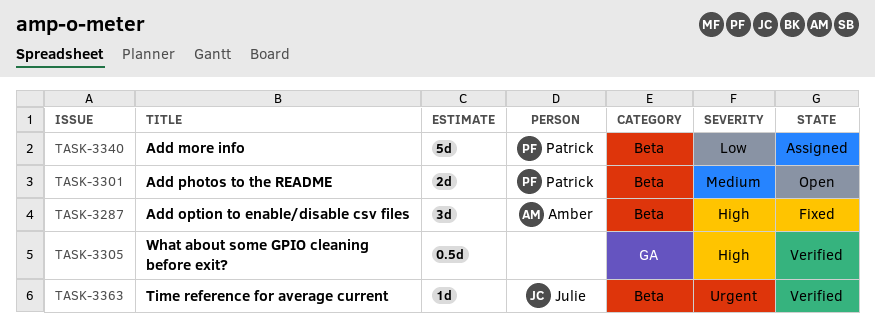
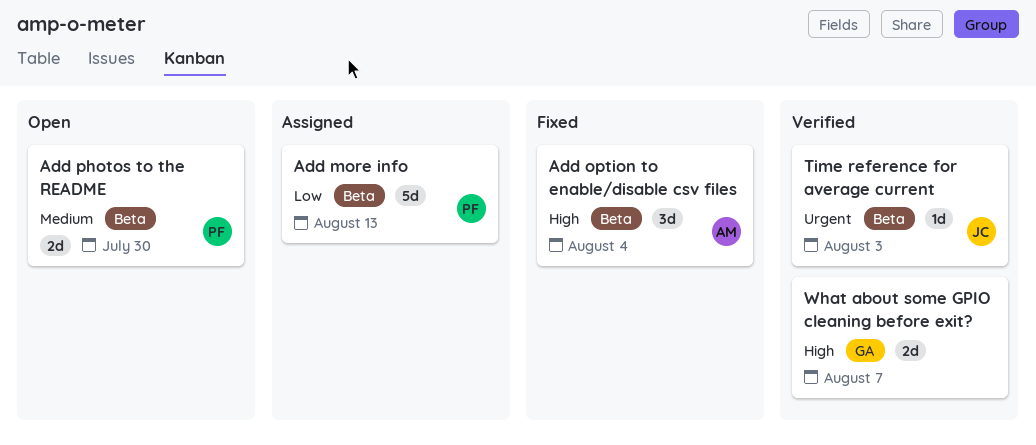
What about some GPIO cleaning before exit?, estimate: 0.5d -> 2d

